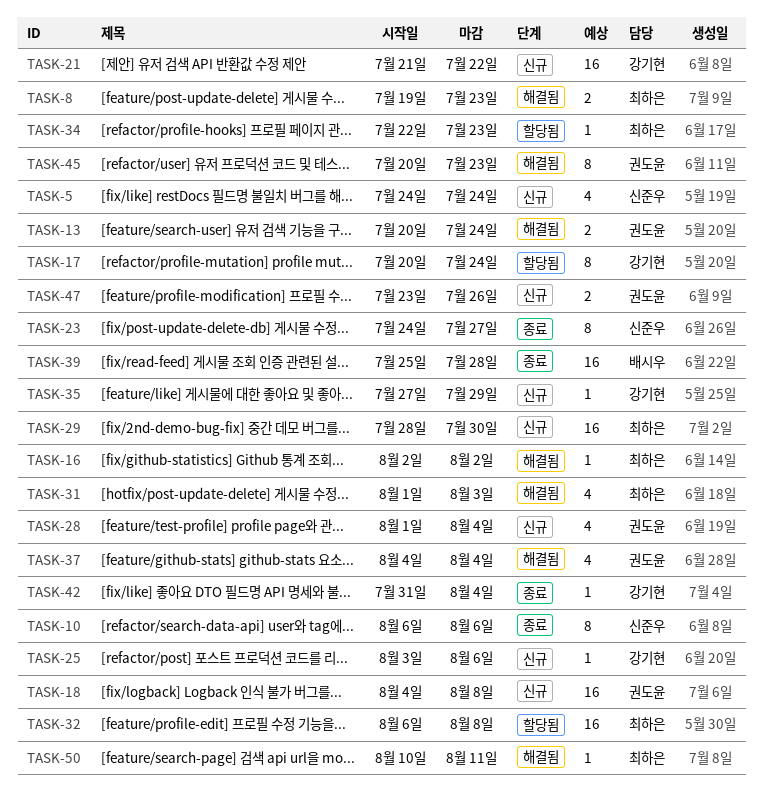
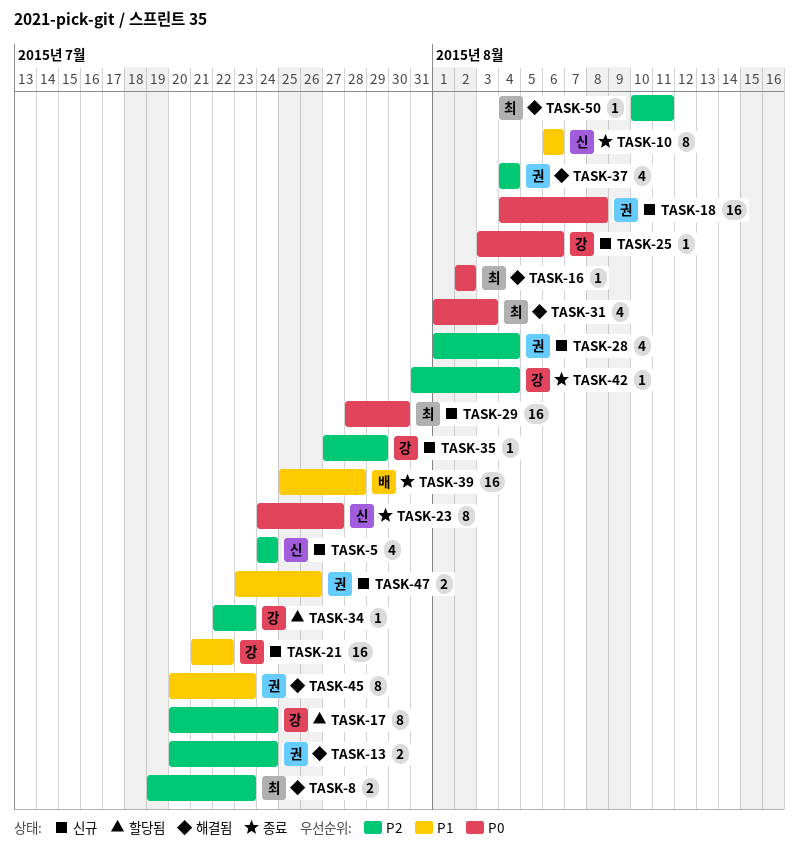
TASK-32: present -> none
TASK-34, owner: 최하은 -> 강기현

